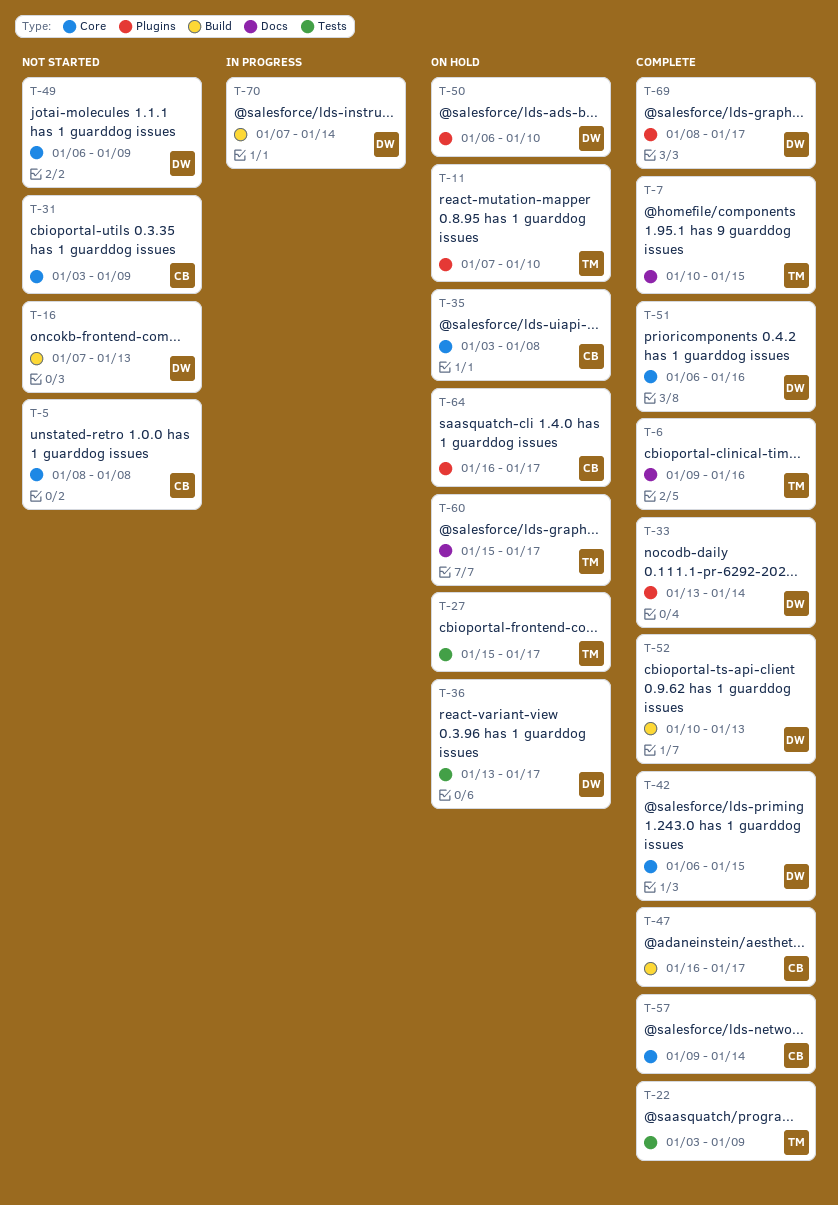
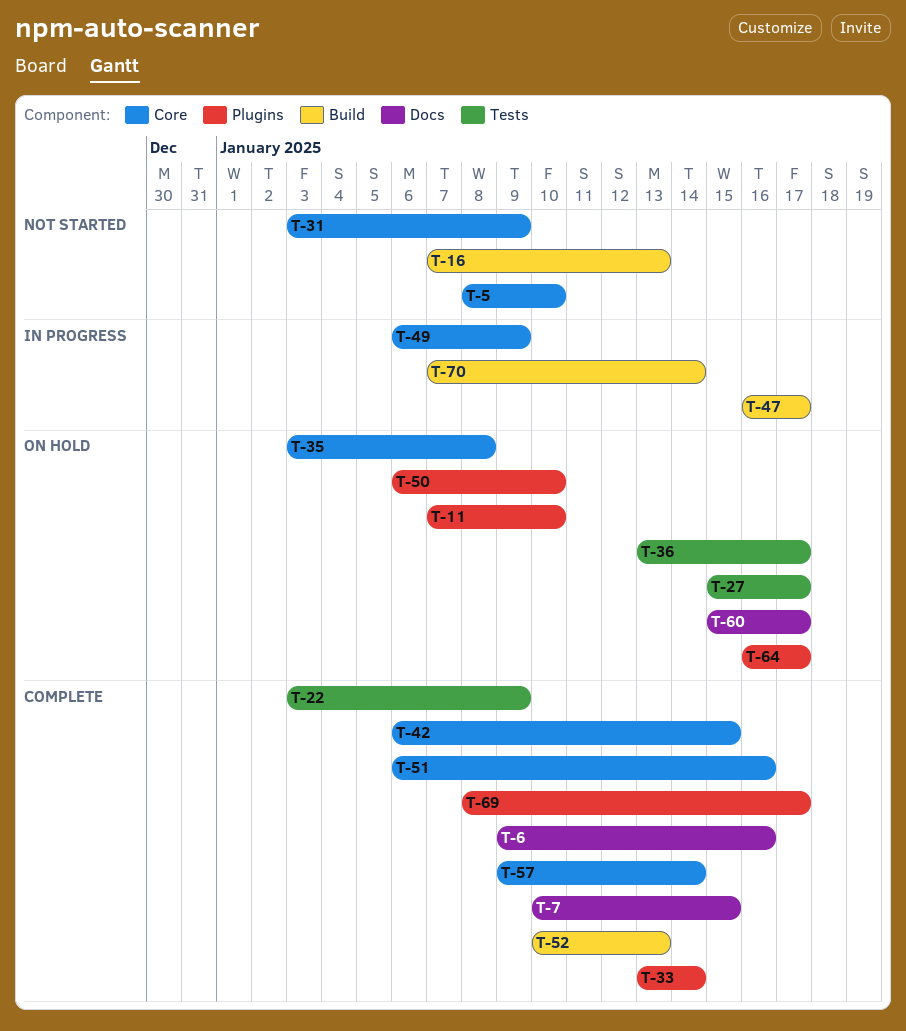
T-5, due: Jan 8 -> Jan 10
T-47, status: Complete -> In progress
T-49, status: Not started -> In progress

